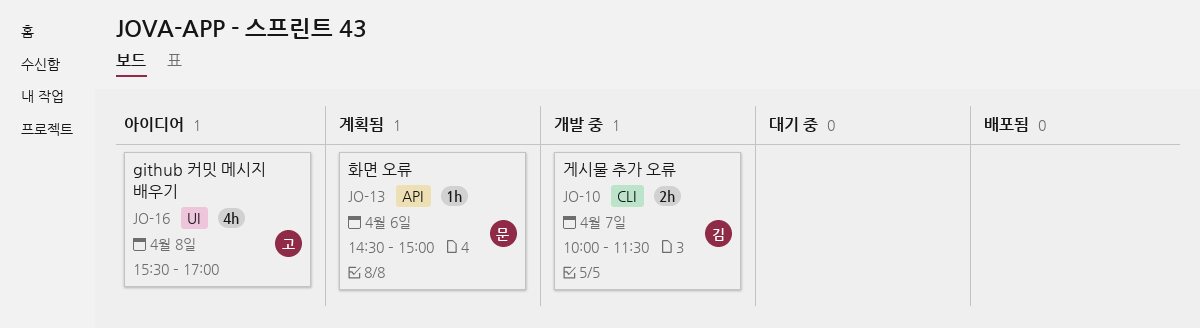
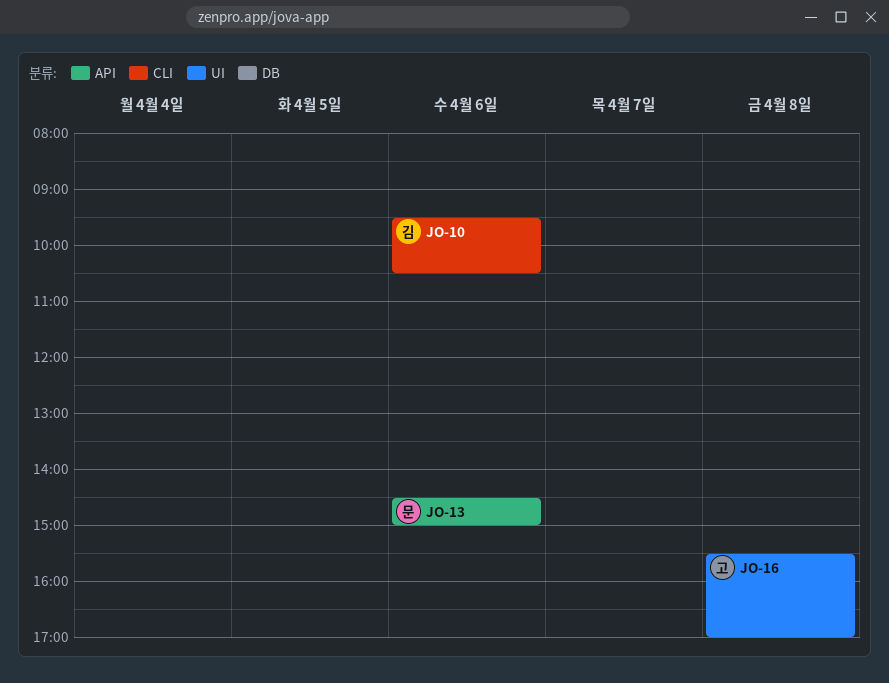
JO-10, day: Apr 7 -> Apr 6
JO-10, begins: 10:00 -> 09:30
JO-10, ends: 11:30 -> 10:30

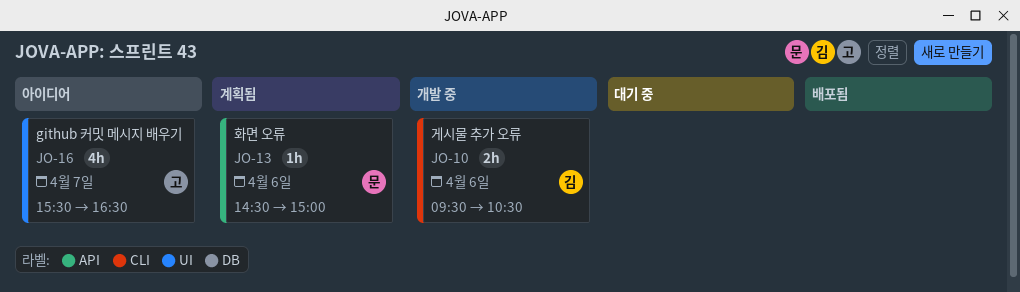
JO-16, day: Apr 8 -> Apr 7
JO-16, ends: 17:00 -> 16:30

